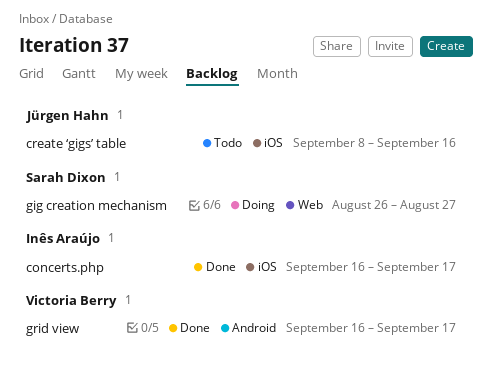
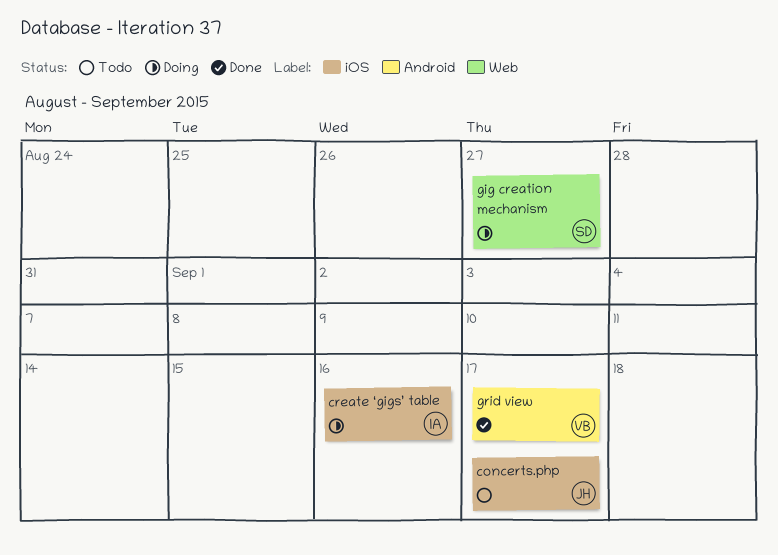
concerts.php, status: Done -> Todo
concerts.php, owner: Inês Araújo -> Jürgen Hahn
create ‘gigs’ table, status: Todo -> Doing
create ‘gigs’ table, owner: Jürgen Hahn -> Inês Araújo

